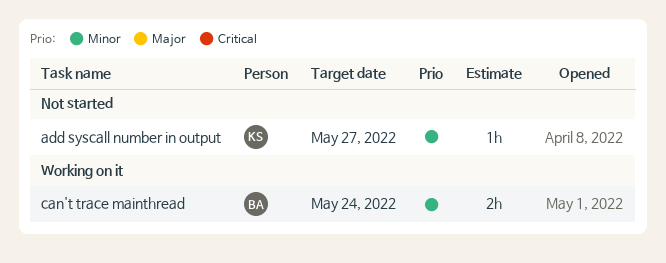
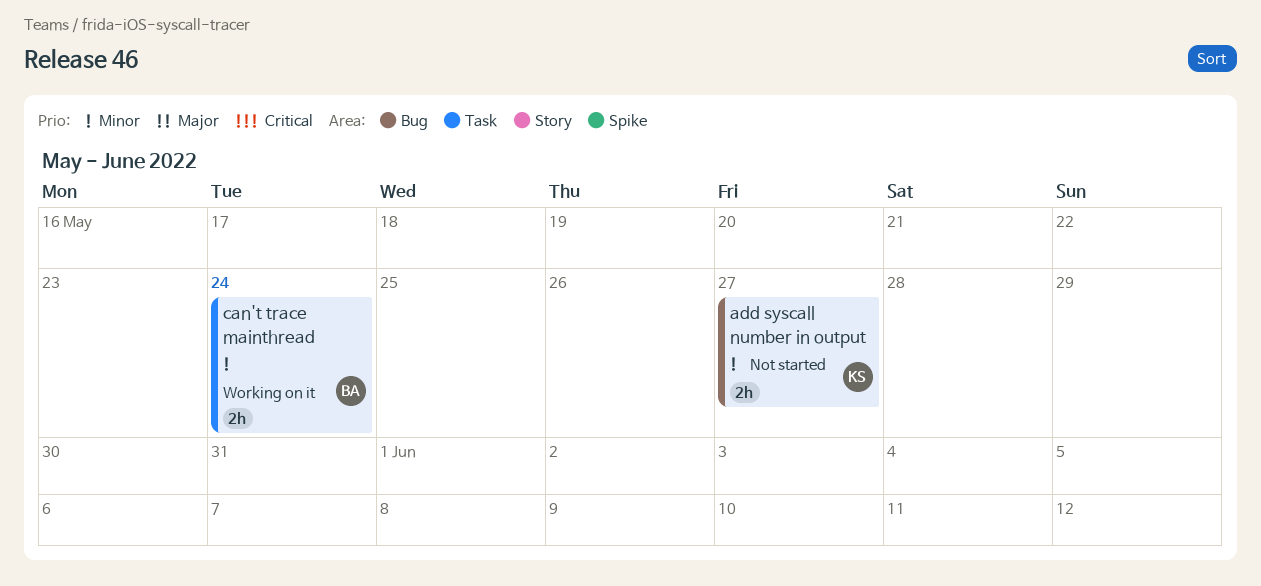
add syscall number in output, estimate: 1h -> 2h

